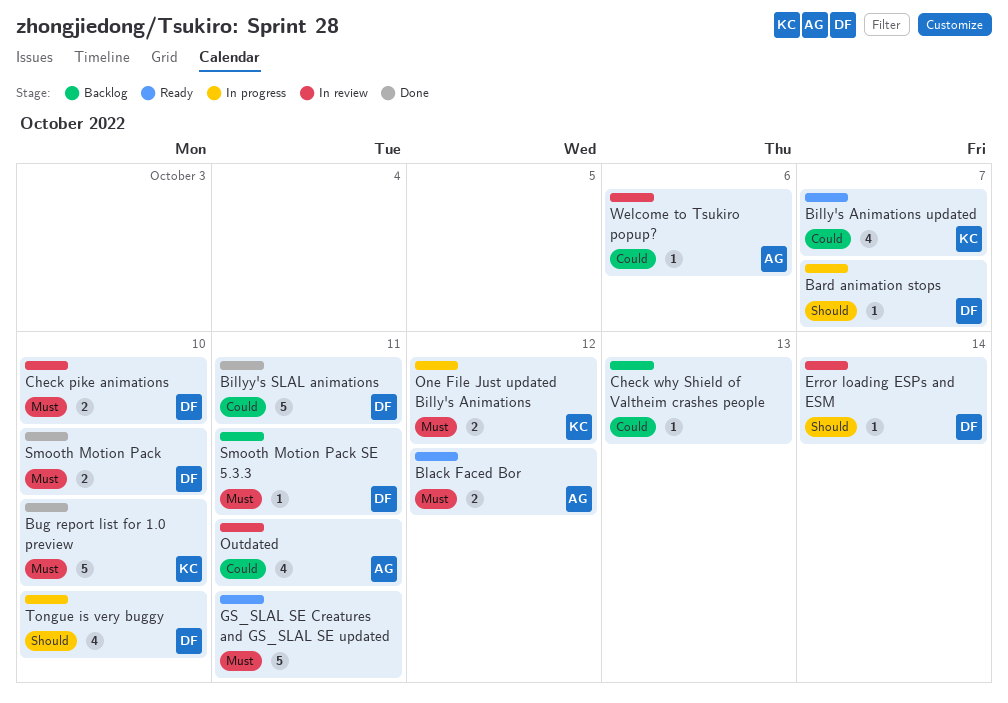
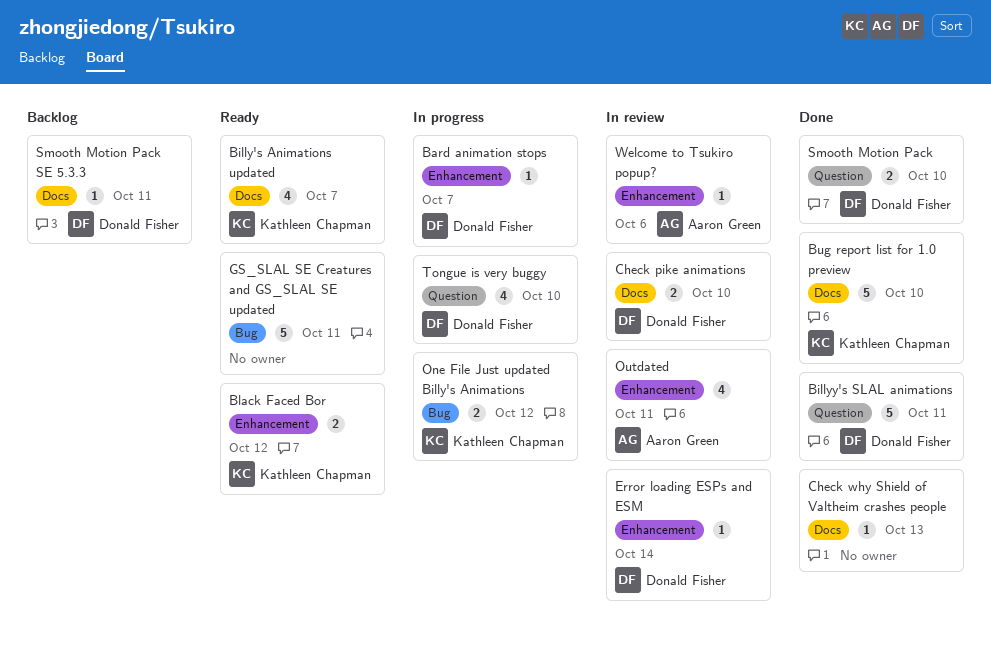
Black Faced Bor, owner: Aaron Green -> Kathleen Chapman
Check why Shield of Valtheim crashes people, status: Backlog -> Done

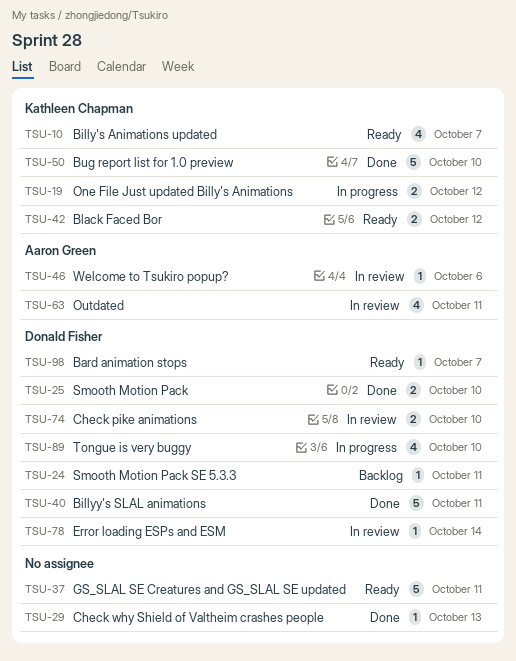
Bard animation stops, status: In progress -> Ready

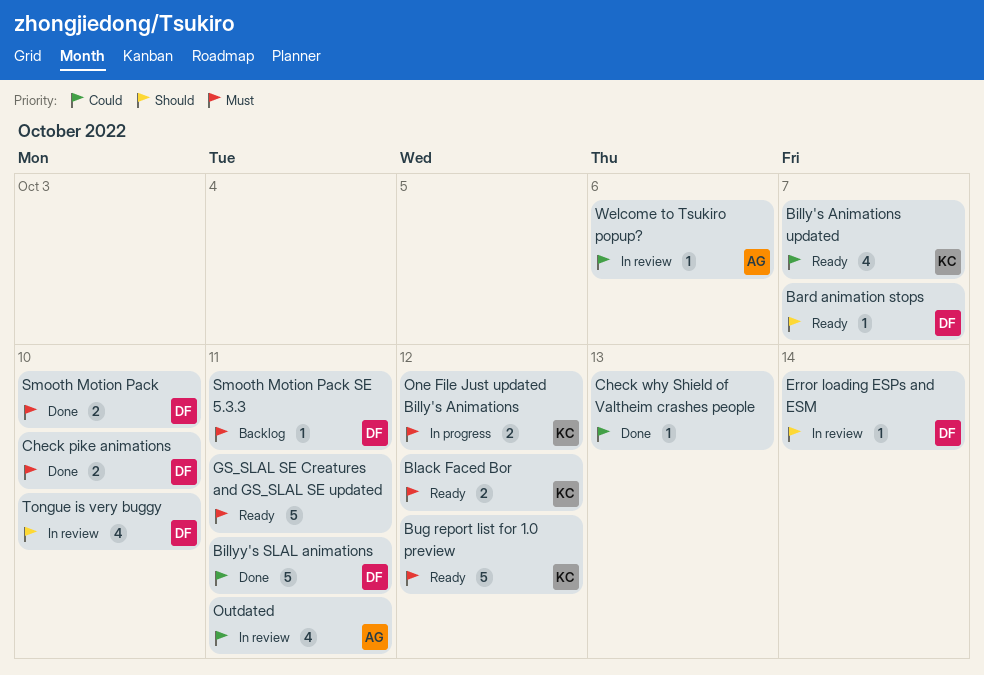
Bug report list for 1.0 preview, status: Done -> Ready
Bug report list for 1.0 preview, due: Oct 10 -> Oct 12
Check pike animations, status: In review -> Done
Tongue is very buggy, status: In progress -> In review

